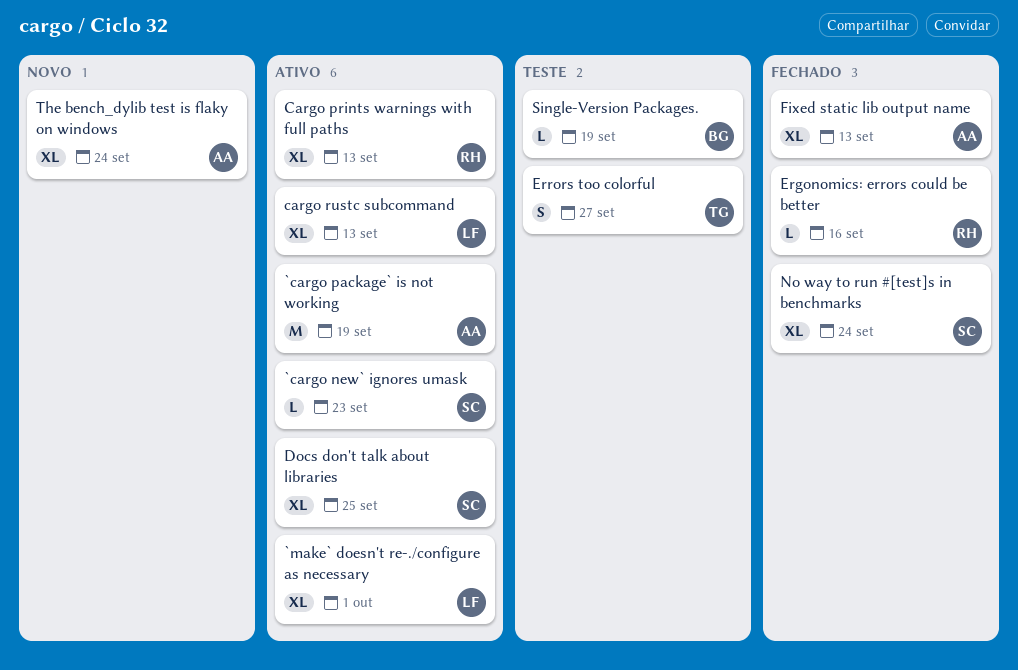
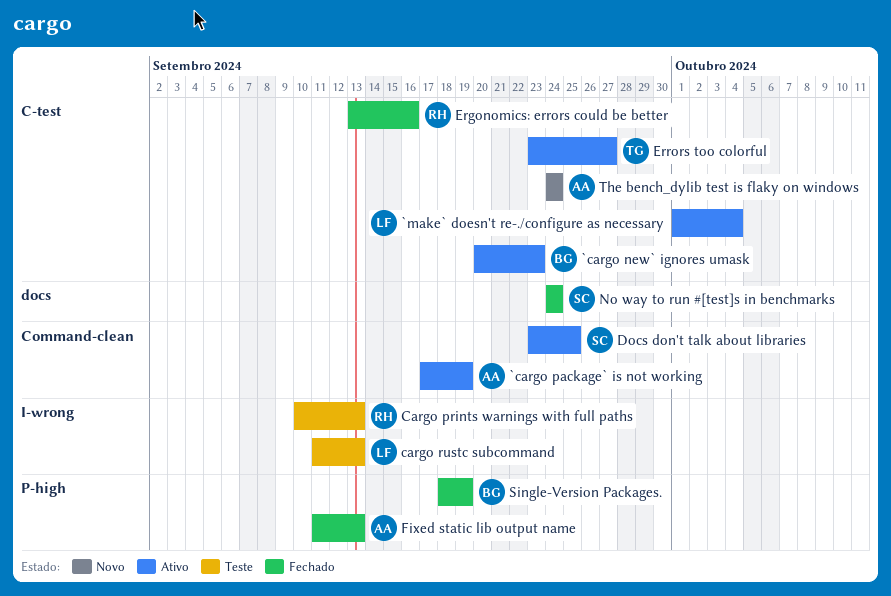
`cargo new` ignores umask, owner: SC -> BG
`make` doesn't re-./configure as necessary, due: Oct 1 -> Oct 4
Cargo prints warnings with full paths, status: Ativo -> Teste
cargo rustc subcommand, status: Ativo -> Teste
Errors too colorful, status: Teste -> Ativo
Single-Version Packages., status: Teste -> Fechado

